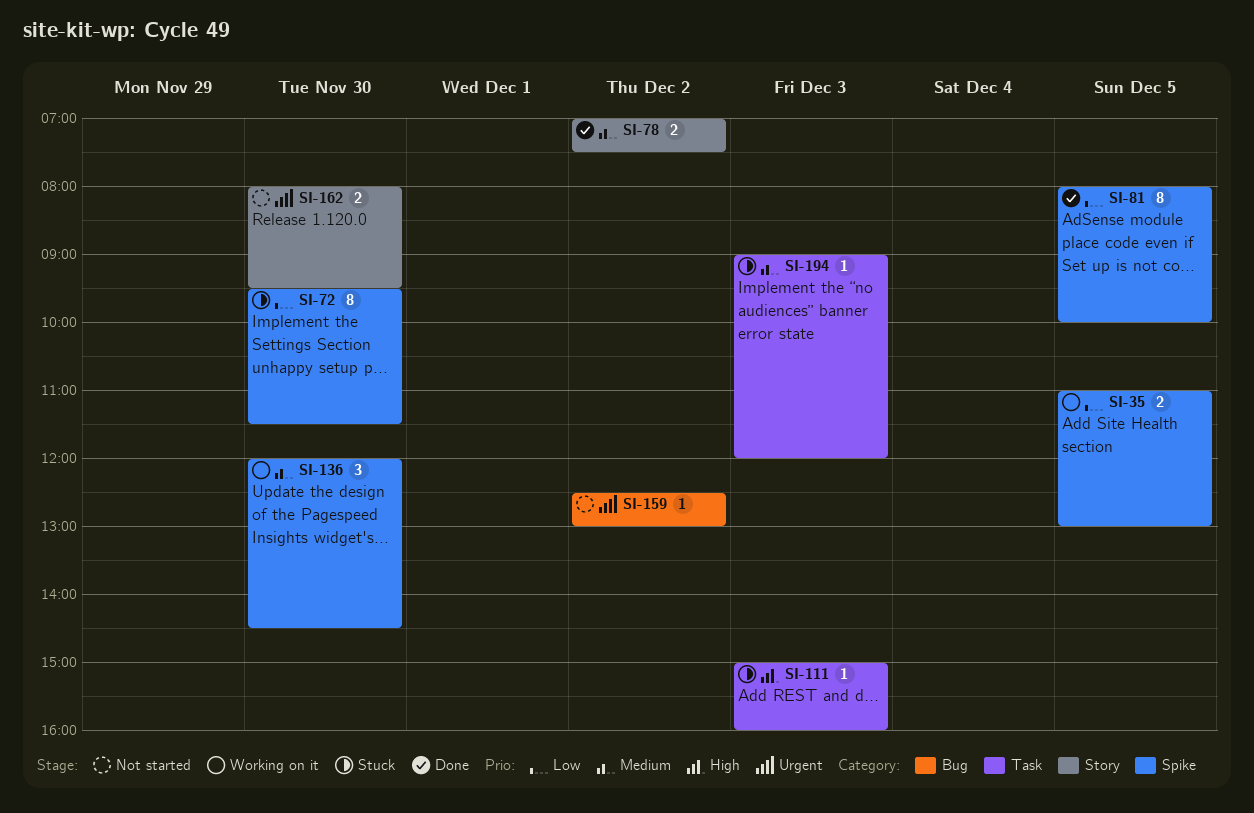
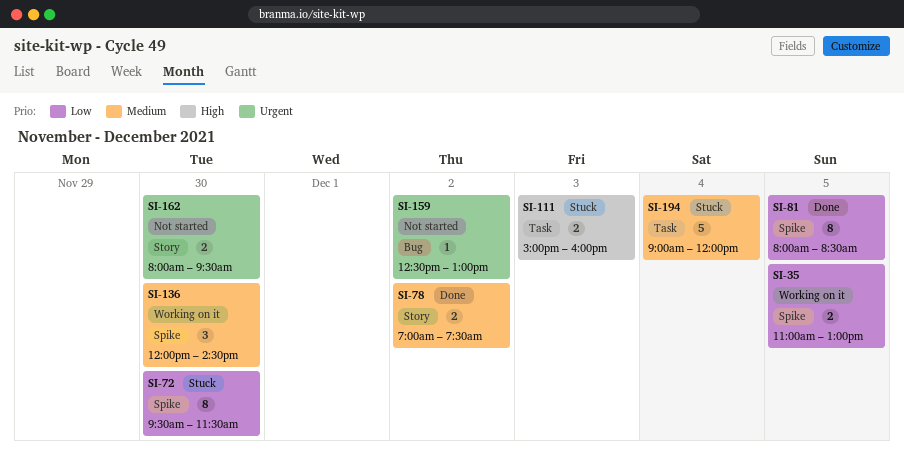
SI-81, ends: 10:00 -> 08:30
SI-111, estimate: 1 -> 2
SI-194, estimate: 1 -> 5
SI-194, day: Dec 3 -> Dec 4

